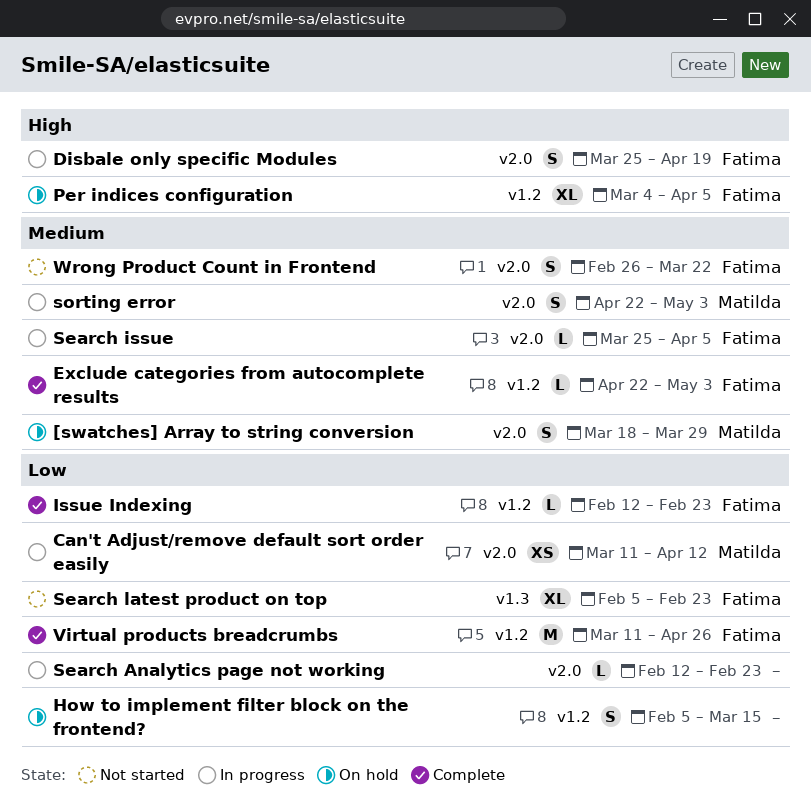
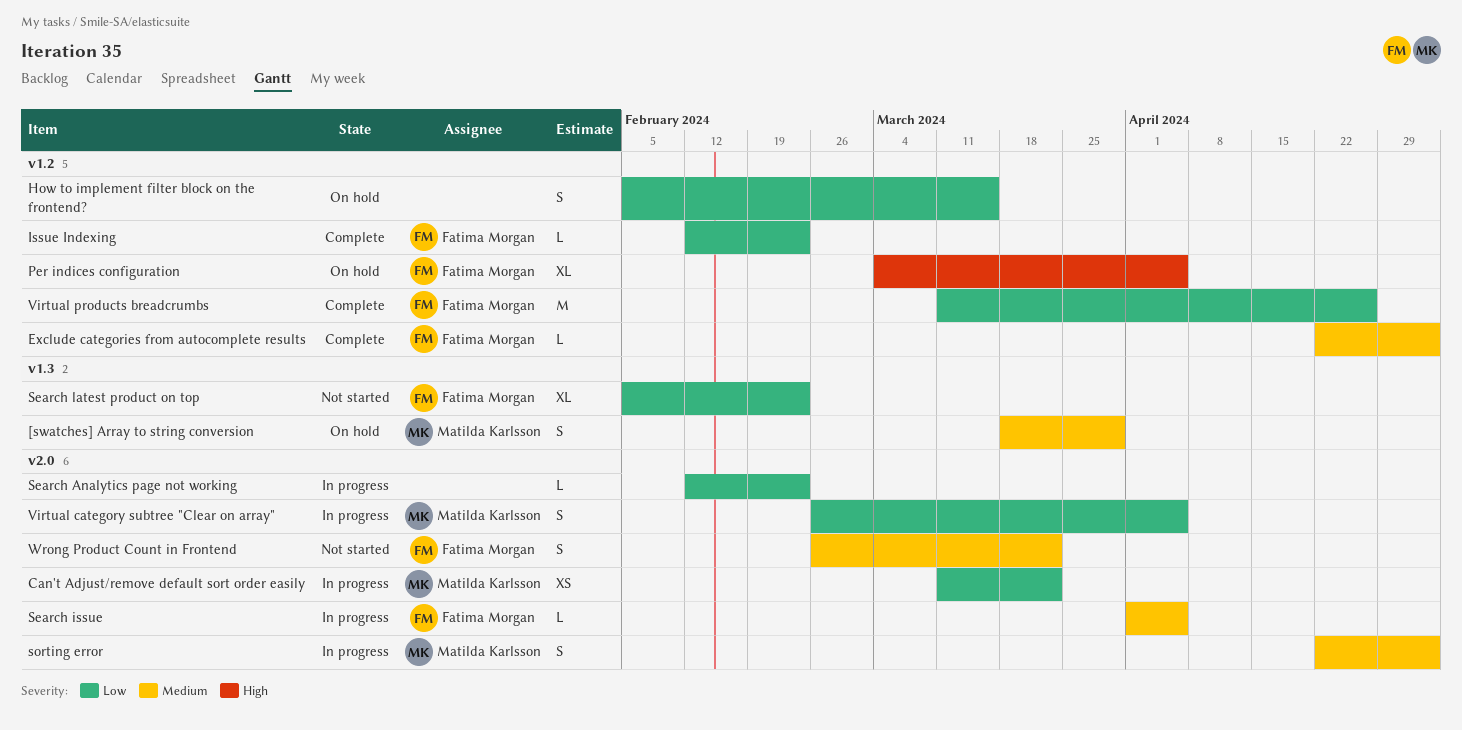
[swatches] Array to string conversion, label: v2.0 -> v1.3
Can't Adjust/remove default sort order easily, due: Apr 12 -> Mar 22
Disbale only specific Modules: present -> none
Search issue, start: Mar 25 -> Apr 1
Virtual category subtree "Clear on array": none -> present

